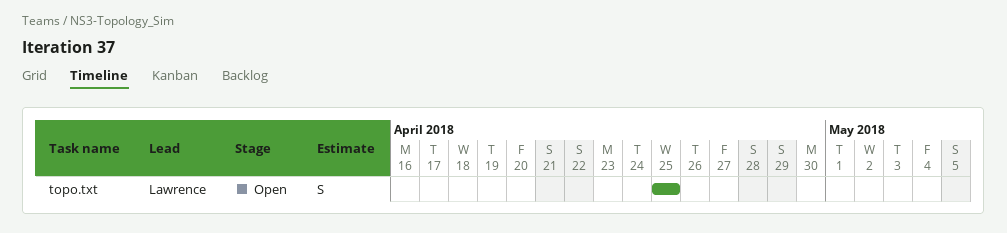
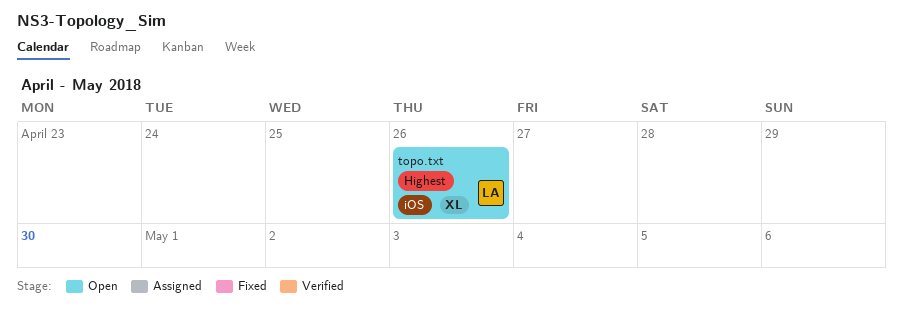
topo.txt, estimate: S -> XL
topo.txt, due: Apr 25 -> Apr 26

